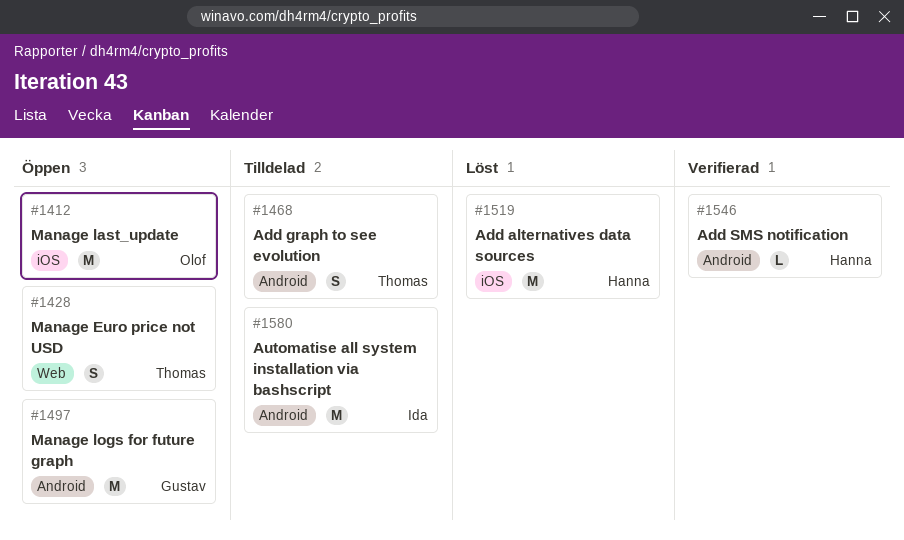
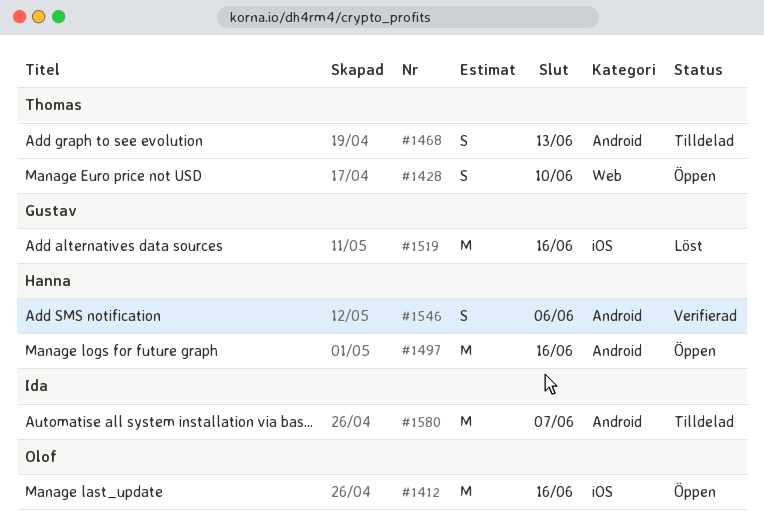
#1497, owner: Gustav -> Hanna
#1519, owner: Hanna -> Gustav
#1546, estimate: L -> S

